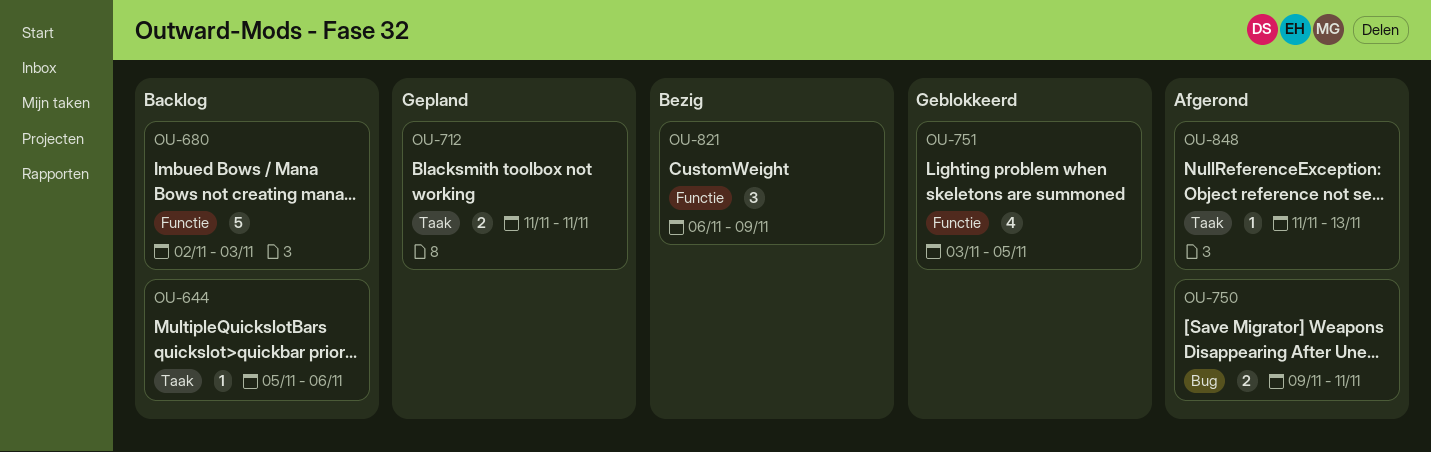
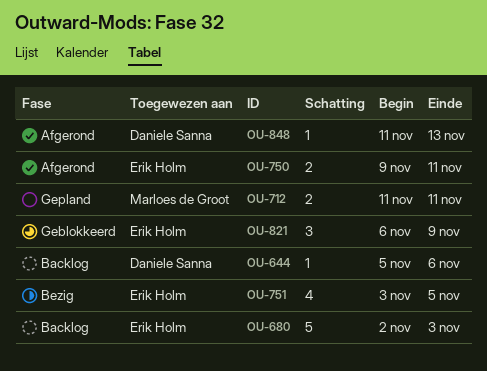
OU-751, status: Geblokkeerd -> Bezig
OU-821, status: Bezig -> Geblokkeerd

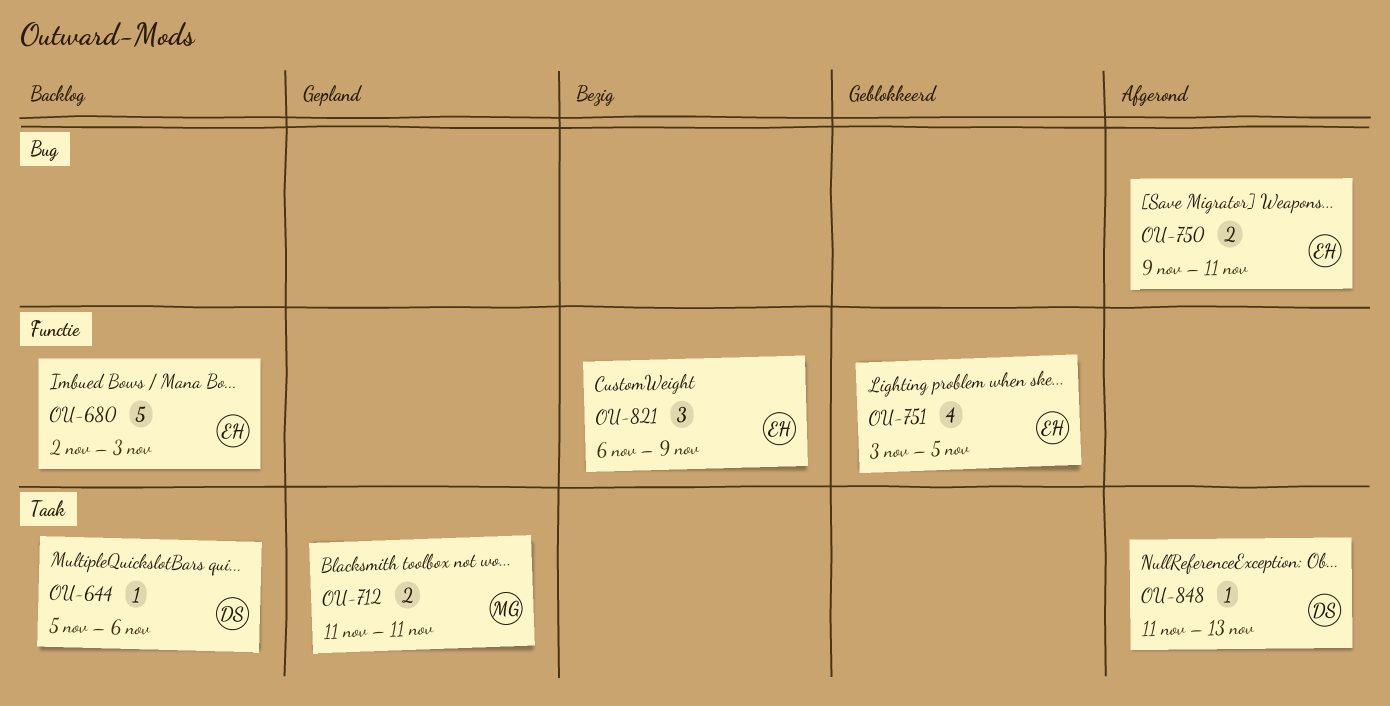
OU-751, status: Bezig -> Geblokkeerd
OU-821, status: Geblokkeerd -> Bezig

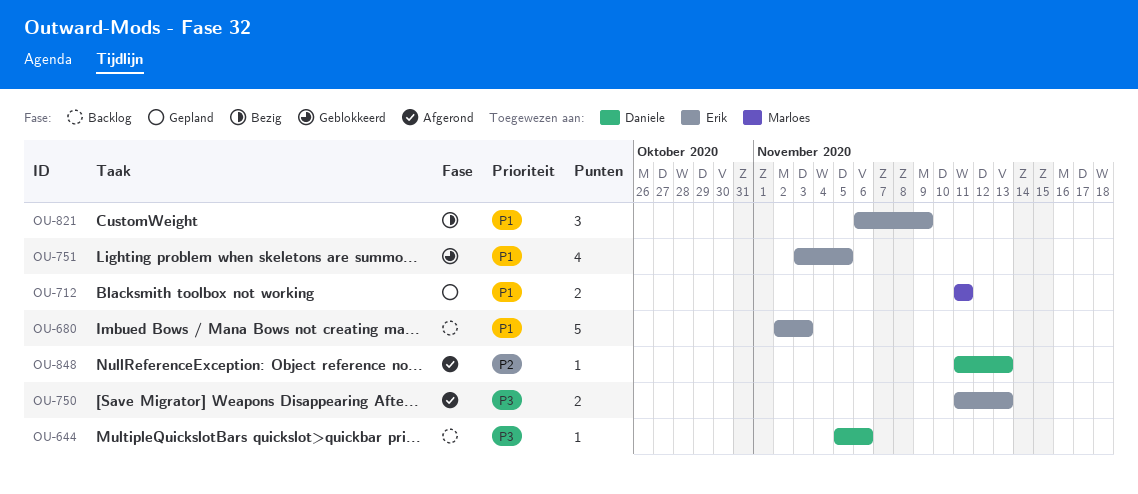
OU-750, start: Nov 9 -> Nov 11
OU-750, due: Nov 11 -> Nov 13

